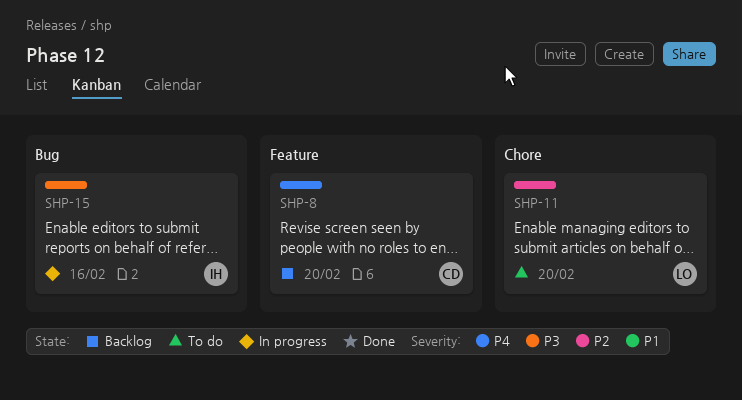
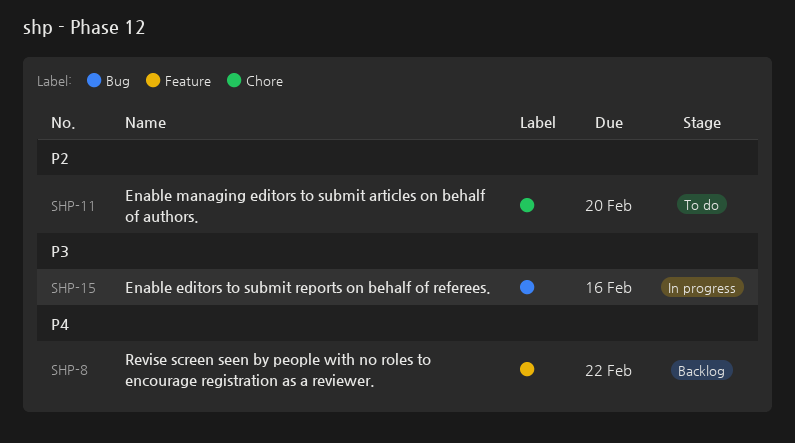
SHP-8, due: Feb 20 -> Feb 22

